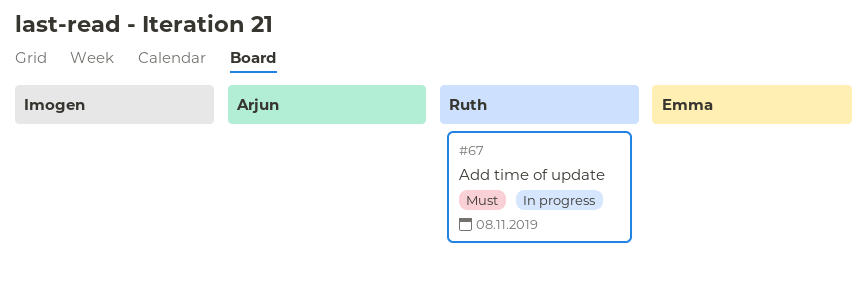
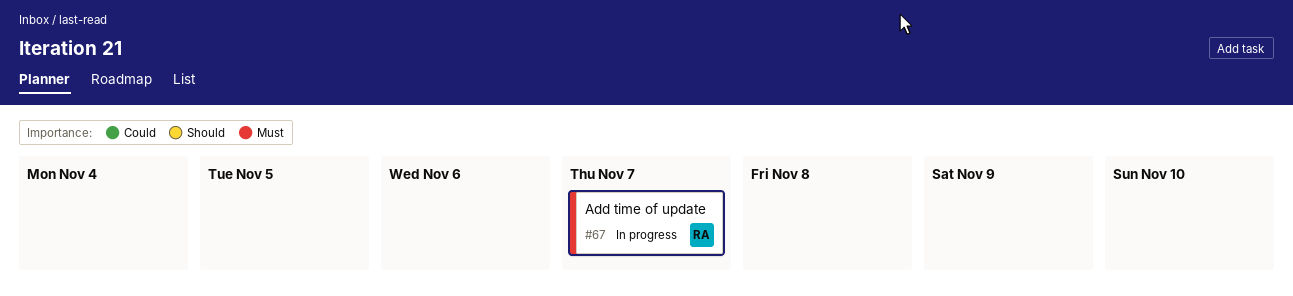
#67, due: Nov 8 -> Nov 7

